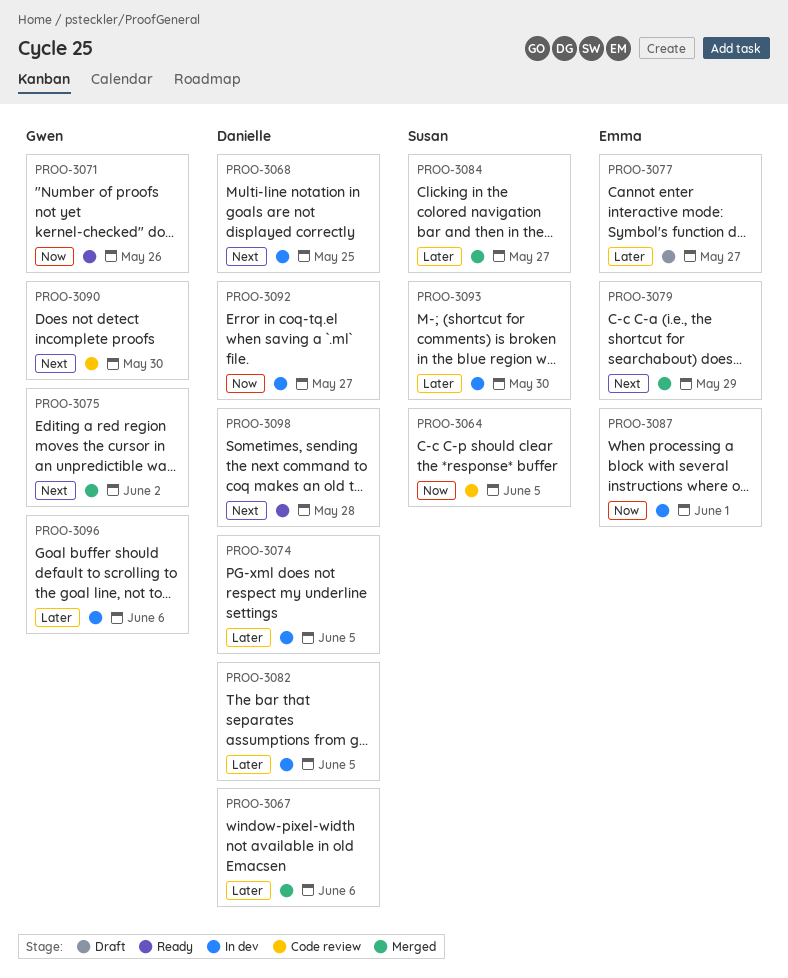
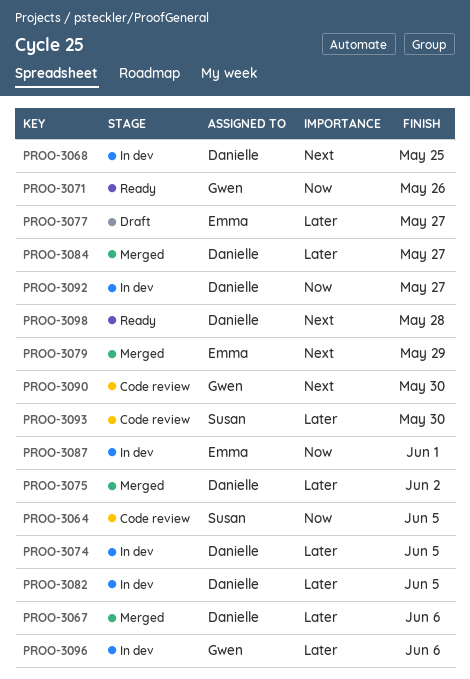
PROO-3075, owner: Gwen -> Danielle
PROO-3075, priority: Next -> Later
PROO-3084, owner: Susan -> Danielle
PROO-3093, status: In dev -> Code review

